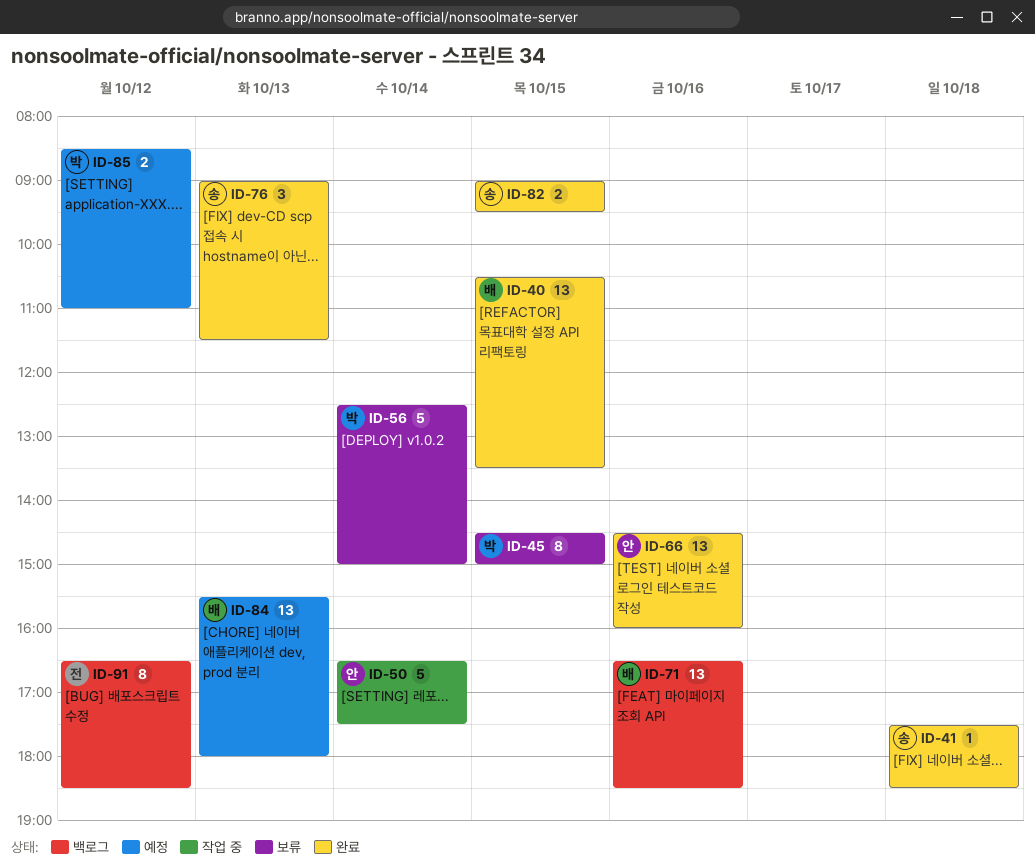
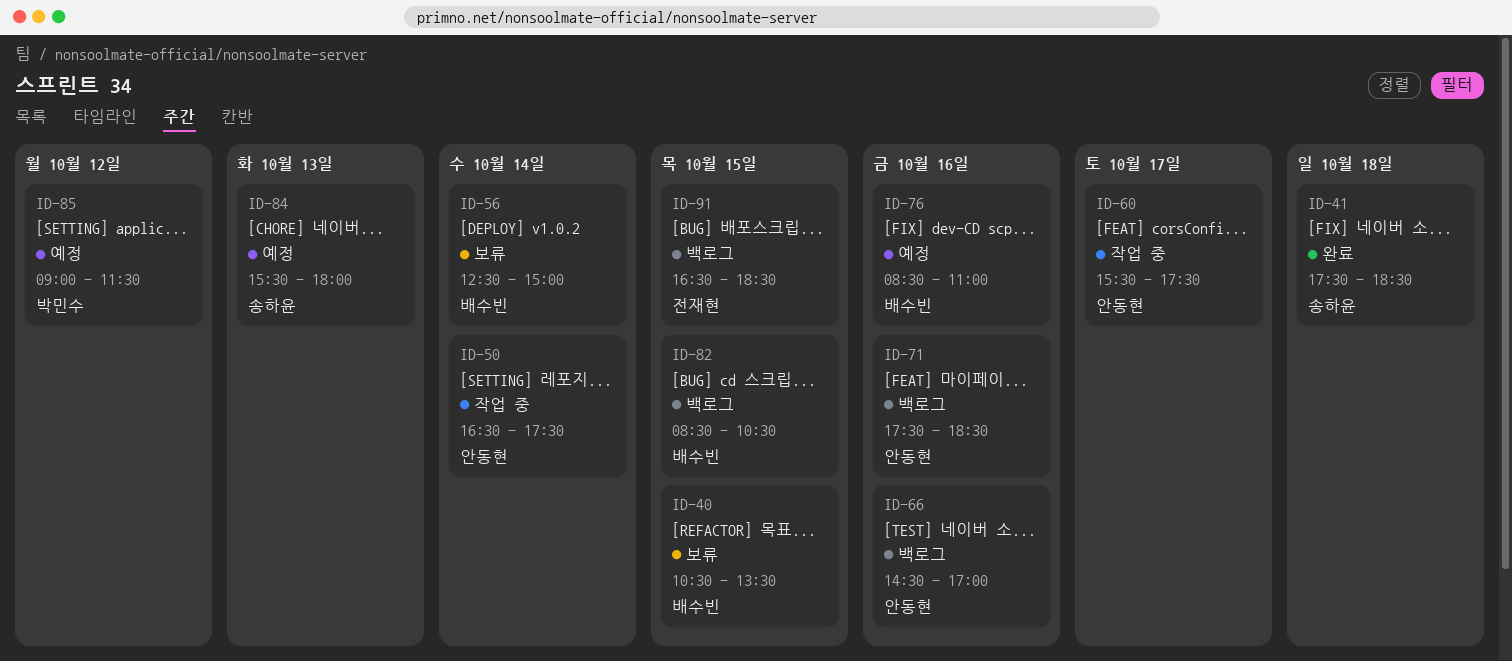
ID-40, status: 완료 -> 보류
ID-45: present -> none
ID-56, owner: 박민수 -> 배수빈
ID-60: none -> present
ID-66, status: 완료 -> 백로그
ID-66, ends: 16:00 -> 17:00
ID-71, owner: 배수빈 -> 안동현
ID-71, begins: 16:30 -> 17:30
ID-76, status: 완료 -> 예정
ID-76, owner: 송하윤 -> 배수빈
ID-76, day: Oct 13 -> Oct 16
ID-76, begins: 09:00 -> 08:30
ID-76, ends: 11:30 -> 11:00
ID-82, status: 완료 -> 백로그
ID-82, owner: 송하윤 -> 배수빈
ID-82, begins: 09:00 -> 08:30
ID-82, ends: 09:30 -> 10:30
ID-84, owner: 배수빈 -> 송하윤
ID-85, begins: 08:30 -> 09:00
ID-85, ends: 11:00 -> 11:30
ID-91, day: Oct 12 -> Oct 15

